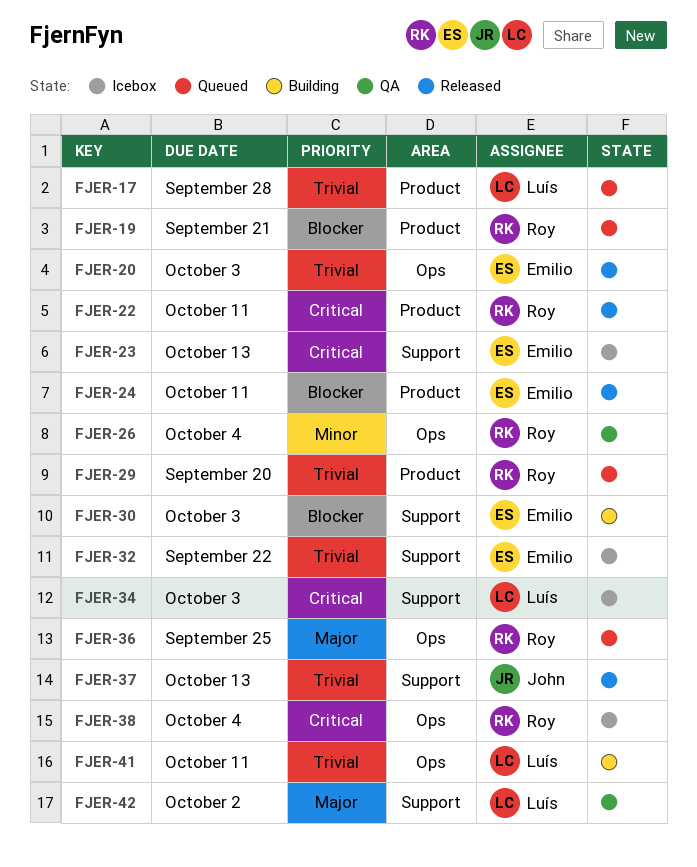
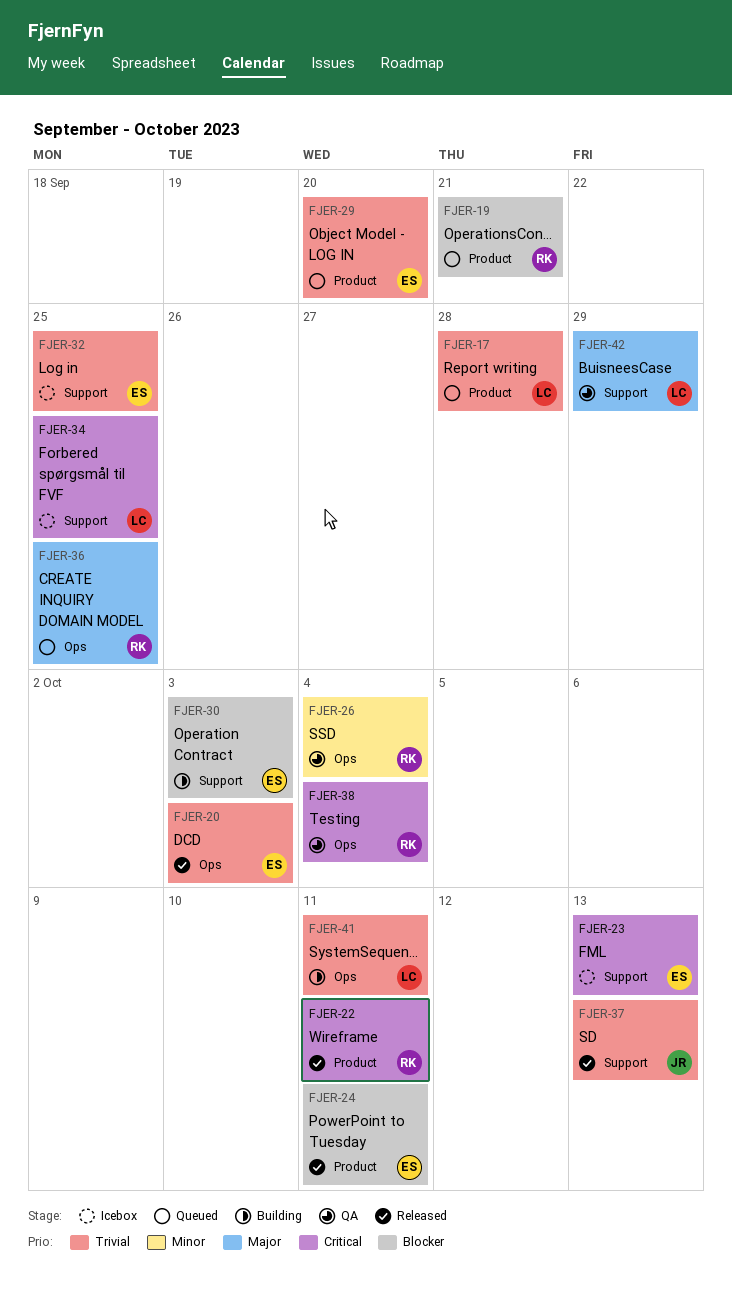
FJER-29, owner: Roy -> Emilio
FJER-32, due: Sep 22 -> Sep 25
FJER-34, due: Oct 3 -> Sep 25
FJER-38, status: Icebox -> QA
FJER-42, due: Oct 2 -> Sep 29

